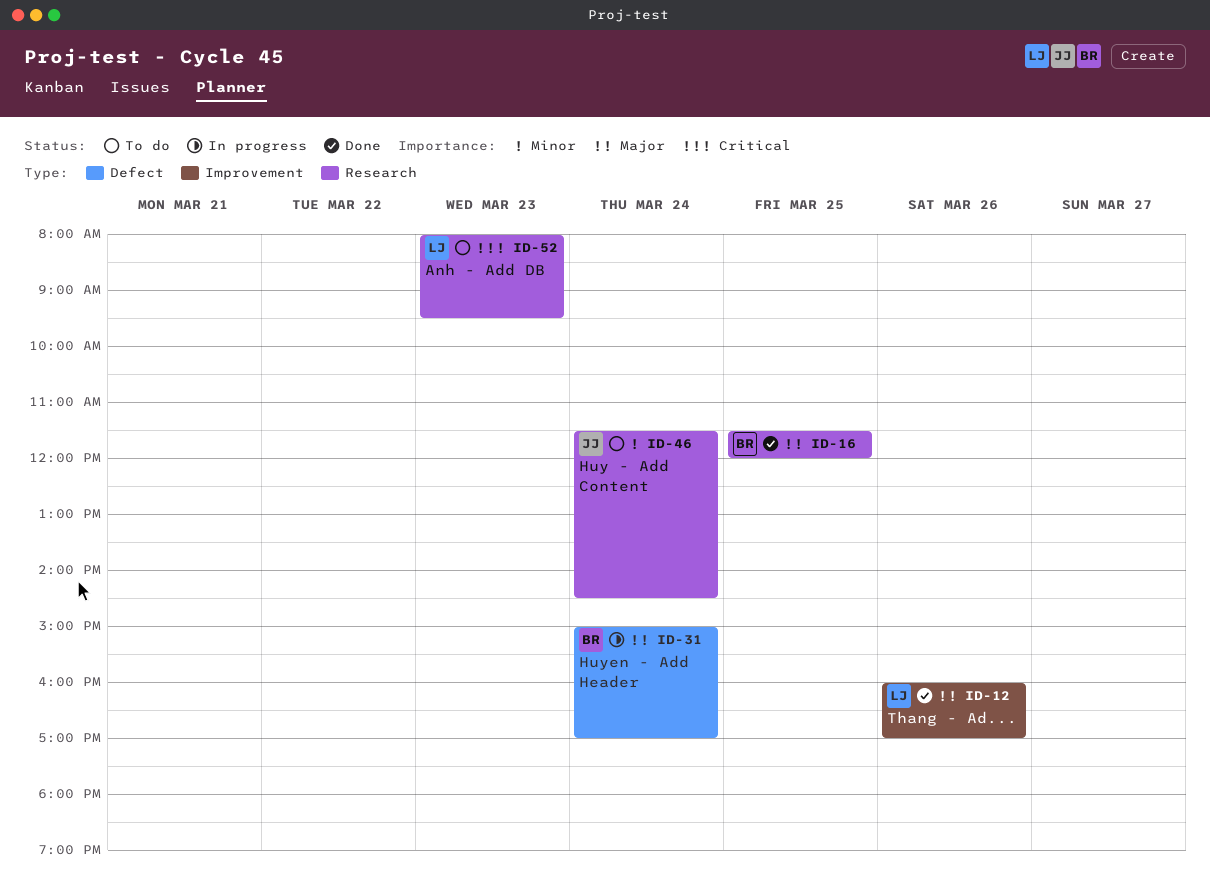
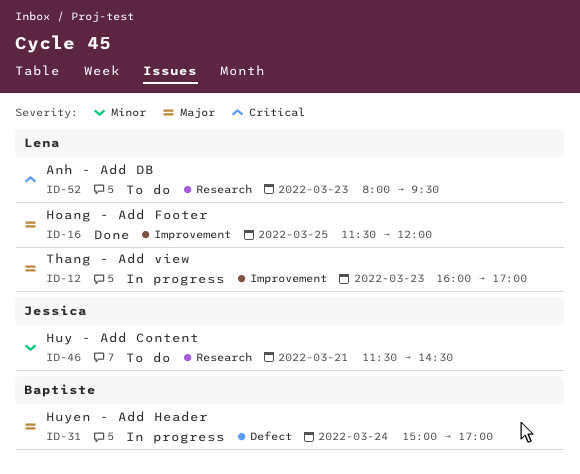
ID-12, status: Done -> In progress
ID-12, day: Mar 26 -> Mar 23
ID-16, owner: Baptiste -> Lena
ID-16, label: Research -> Improvement
ID-46, day: Mar 24 -> Mar 21

